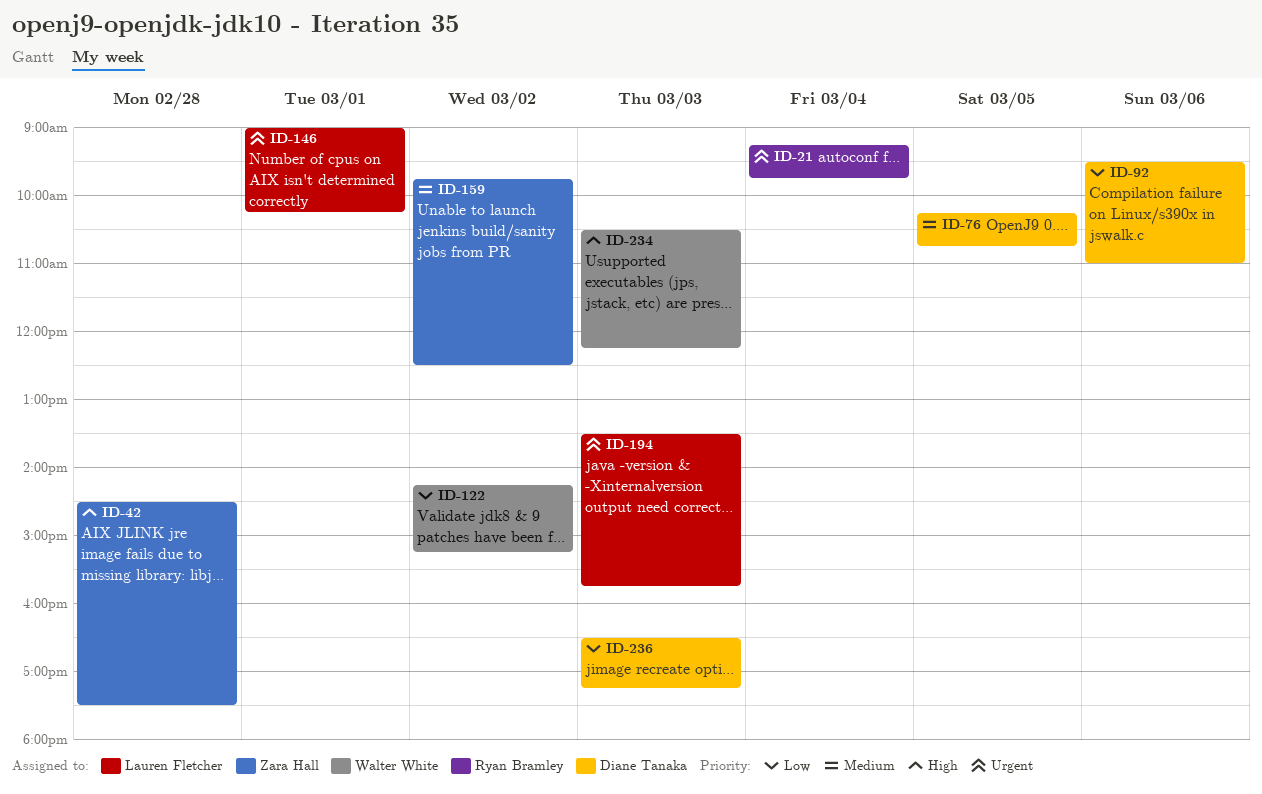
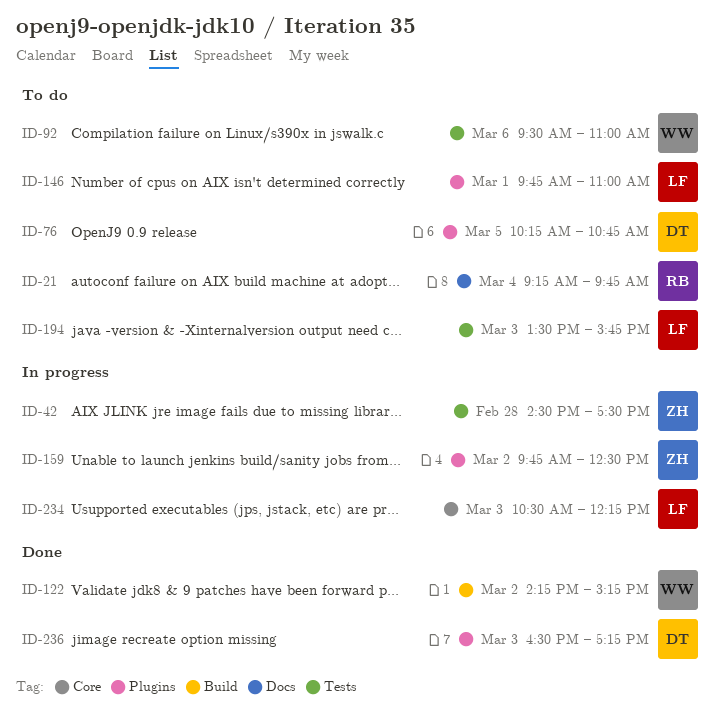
ID-92, owner: Diane Tanaka -> Walter White
ID-146, begins: 09:00 -> 09:45
ID-146, ends: 10:15 -> 11:00
ID-234, owner: Walter White -> Lauren Fletcher

